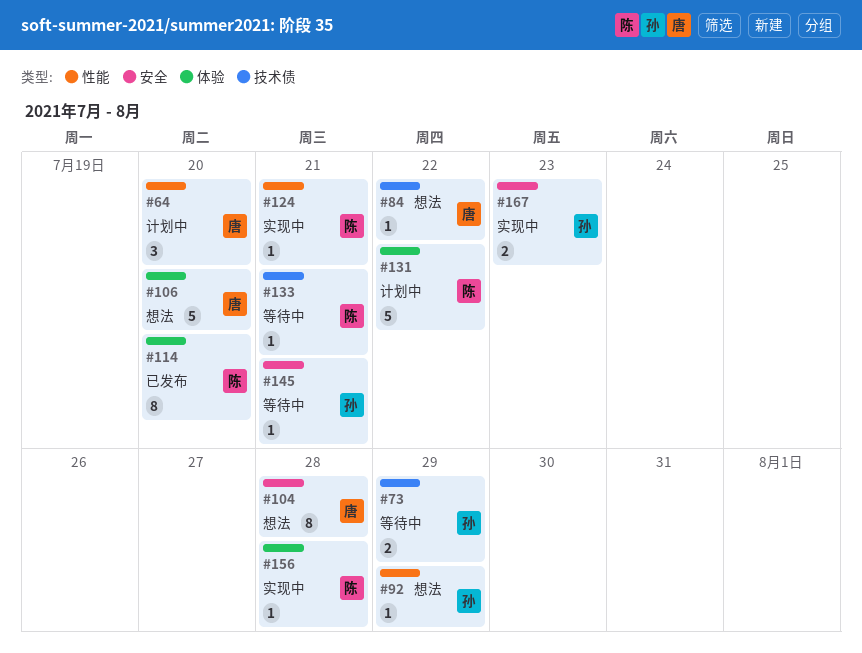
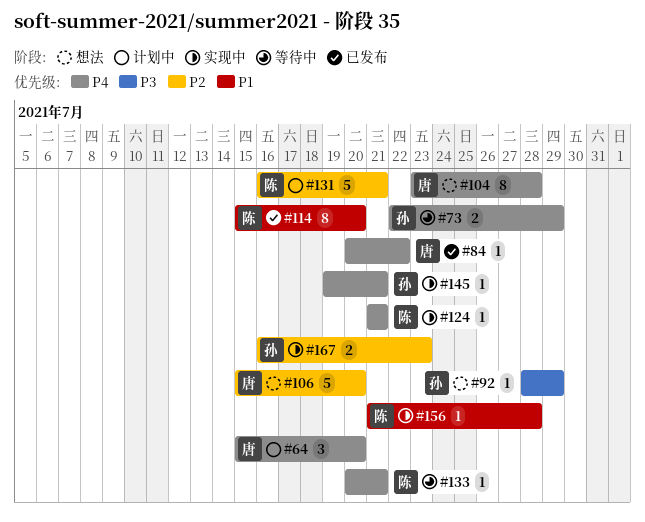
#84, status: 想法 -> 已发布
#131, due: Jul 22 -> Jul 21
#145, status: 等待中 -> 实现中

